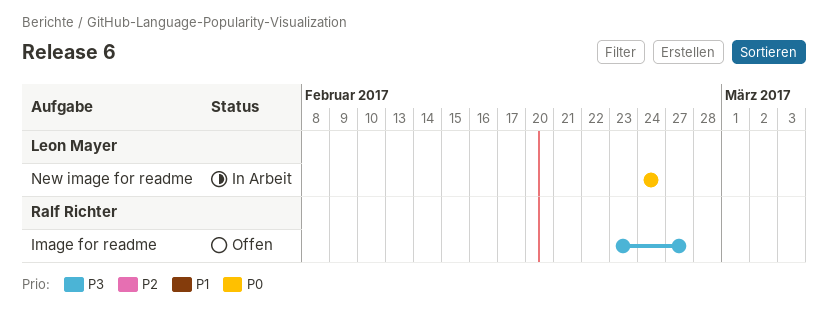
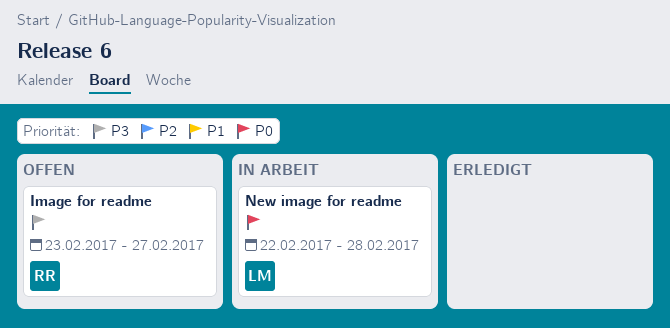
New image for readme, start: Feb 24 -> Feb 22
New image for readme, due: Feb 24 -> Feb 28

